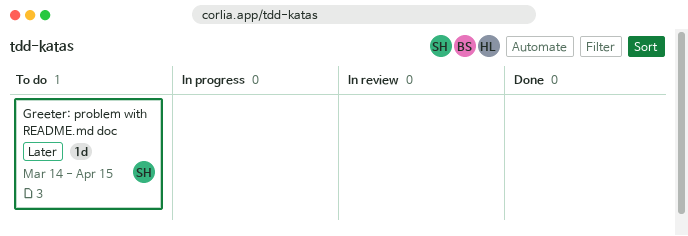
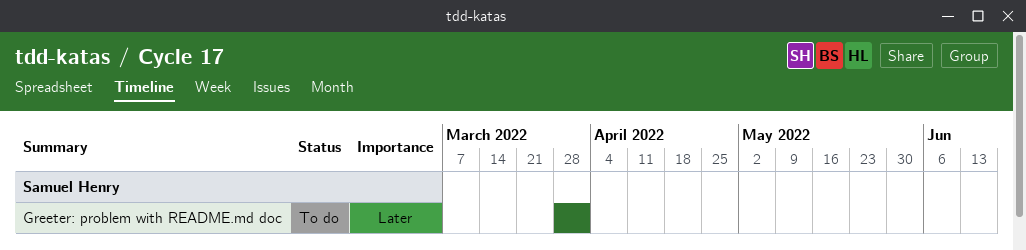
Greeter: problem with README.md doc, start: Mar 14 -> Mar 28
Greeter: problem with README.md doc, due: Apr 15 -> Apr 1

